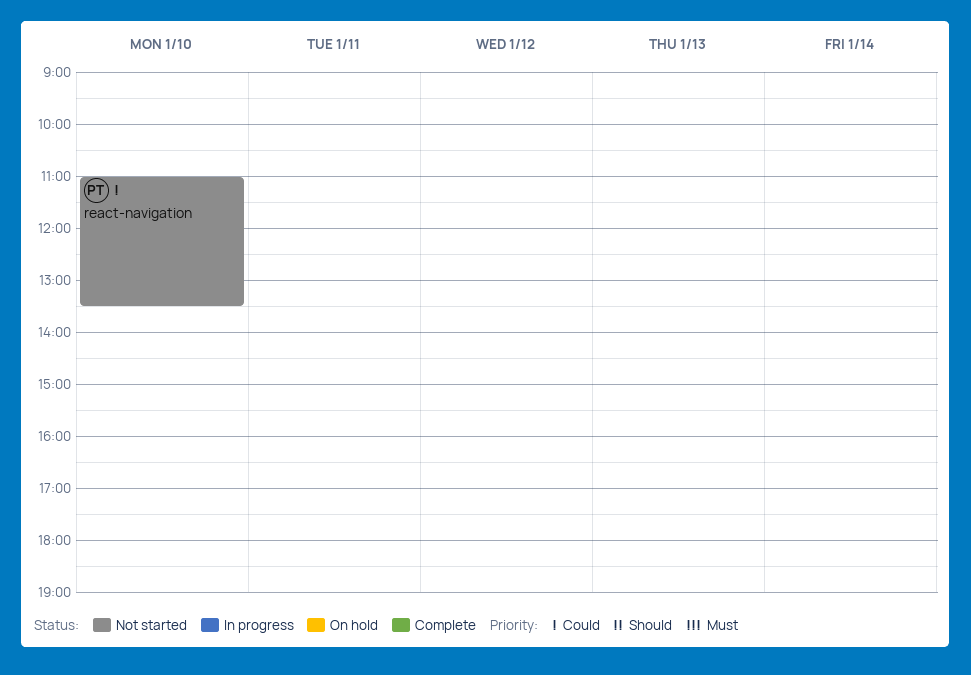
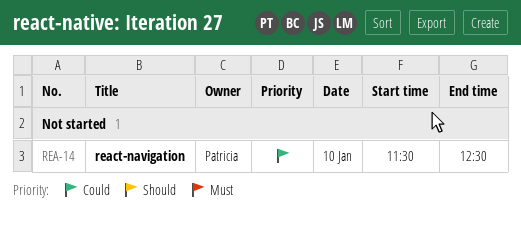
react-navigation, begins: 11:00 -> 11:30
react-navigation, ends: 13:30 -> 12:30

